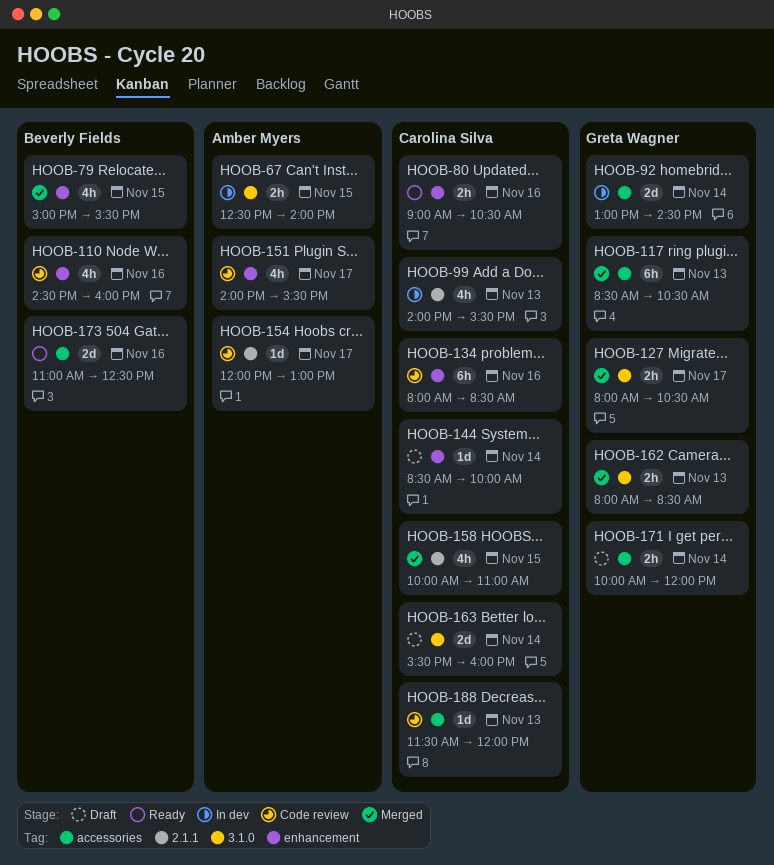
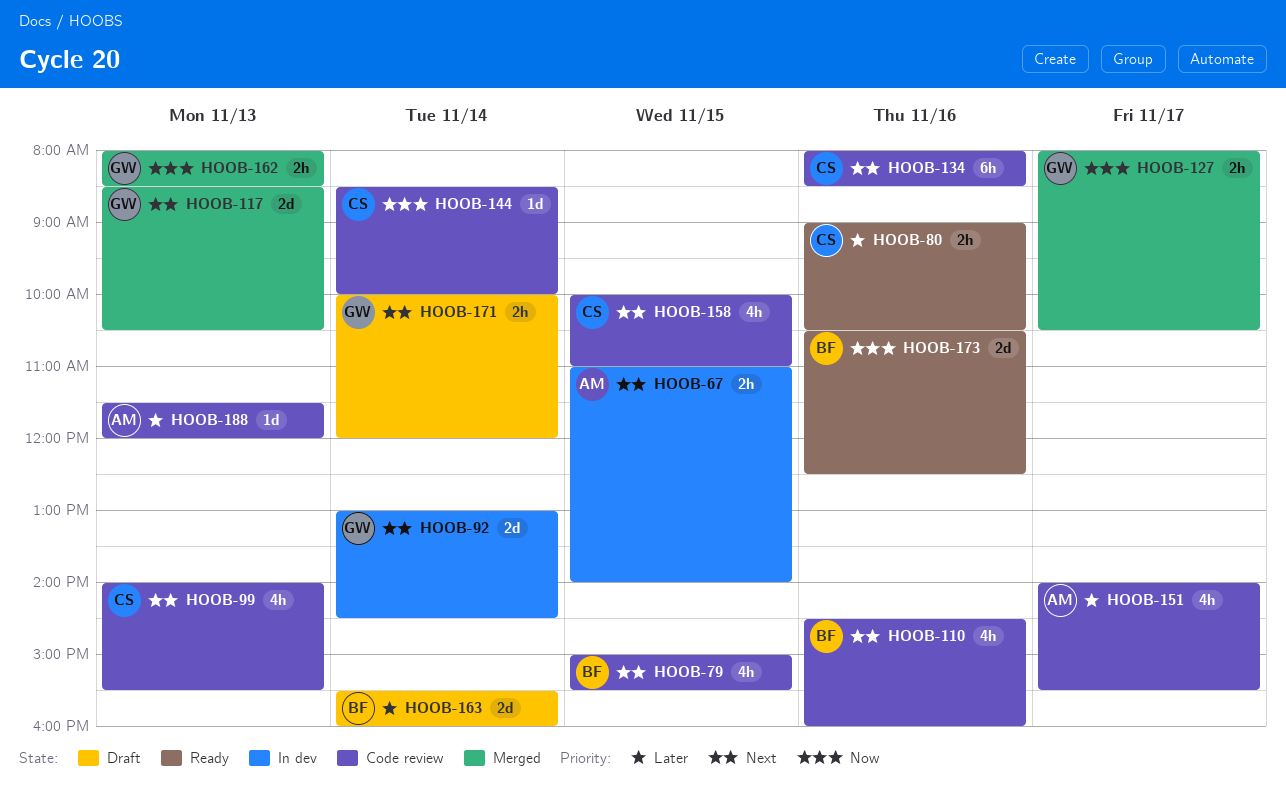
HOOB-67, begins: 12:30 -> 11:00
HOOB-79, status: Merged -> Code review
HOOB-99, status: In dev -> Code review
HOOB-117, estimate: 6h -> 2d
HOOB-144, status: Draft -> Code review
HOOB-154: present -> none
HOOB-158, status: Merged -> Code review
HOOB-163, owner: Carolina Silva -> Beverly Fields
HOOB-173, begins: 11:00 -> 10:30
HOOB-188, owner: Carolina Silva -> Amber Myers

